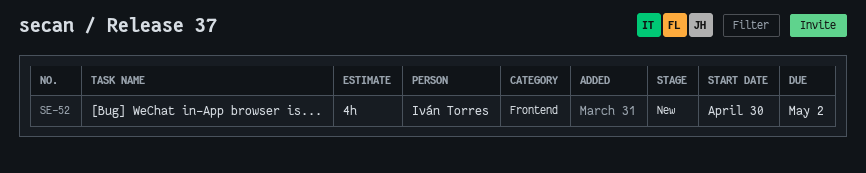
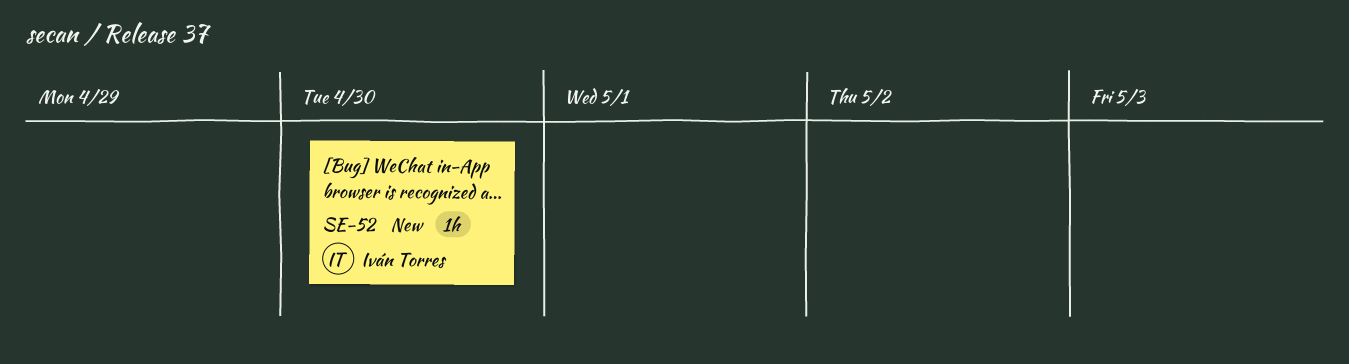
SE-52, estimate: 4h -> 1h
SE-52, due: May 2 -> Apr 30

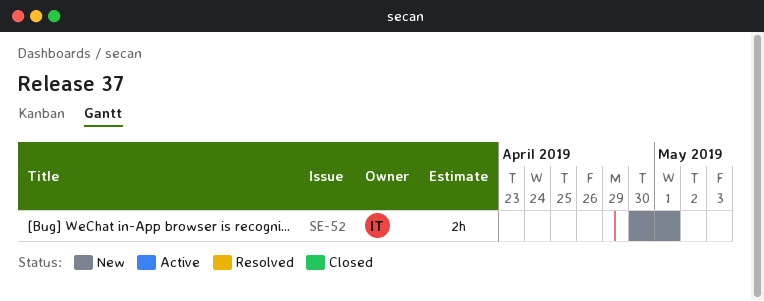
SE-52, estimate: 1h -> 2h
SE-52, due: Apr 30 -> May 1

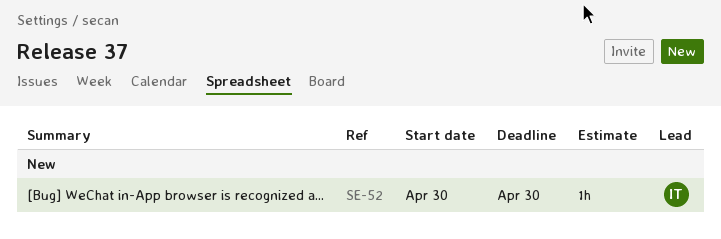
SE-52, estimate: 2h -> 1h
SE-52, due: May 1 -> Apr 30

